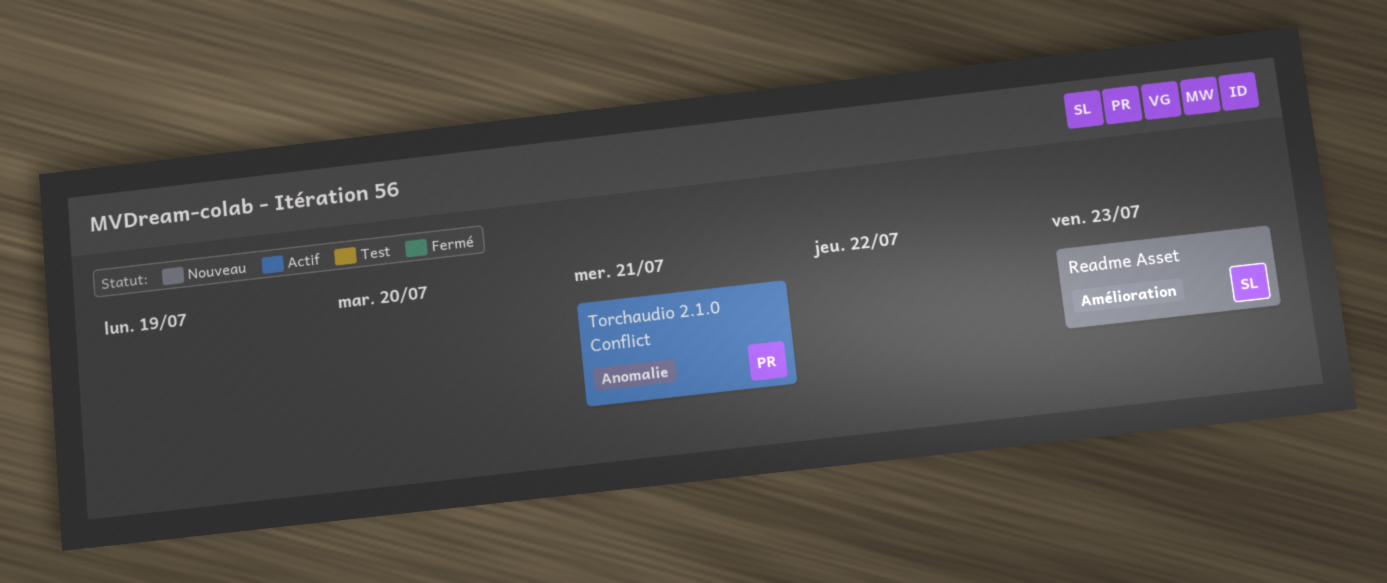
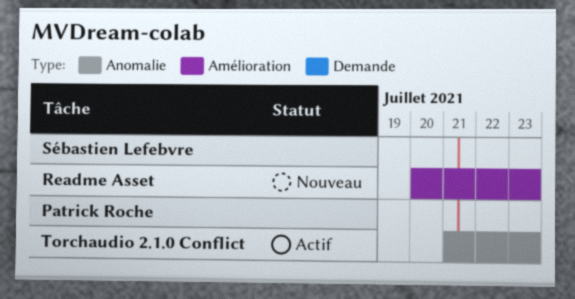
Torchaudio 2.1.0 Conflict, due: Jul 21 -> Jul 23

